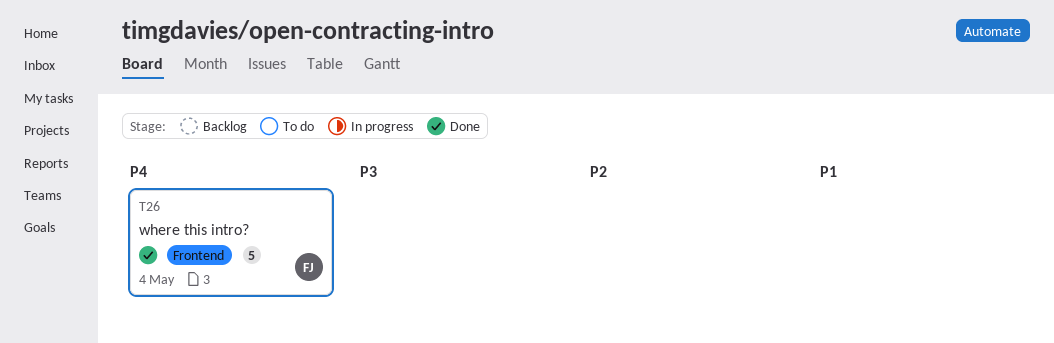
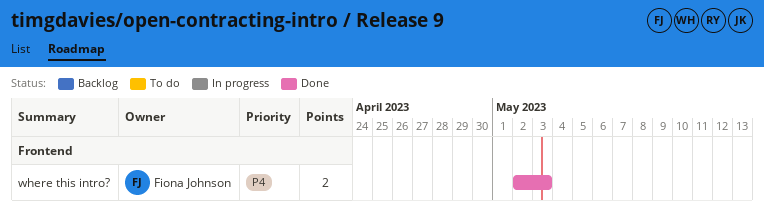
where this intro?, estimate: 5 -> 2
where this intro?, due: May 4 -> May 3

